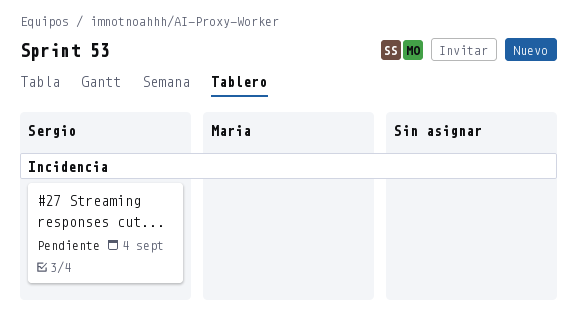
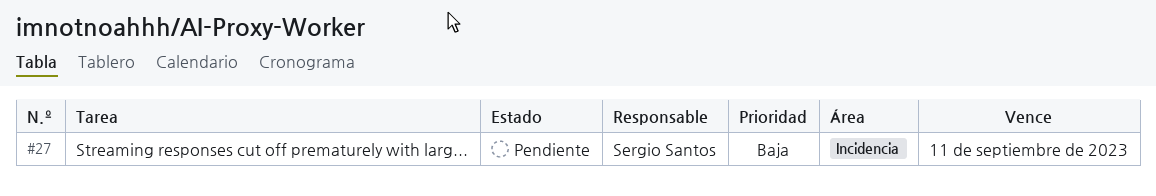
#27, due: Sep 4 -> Sep 11

